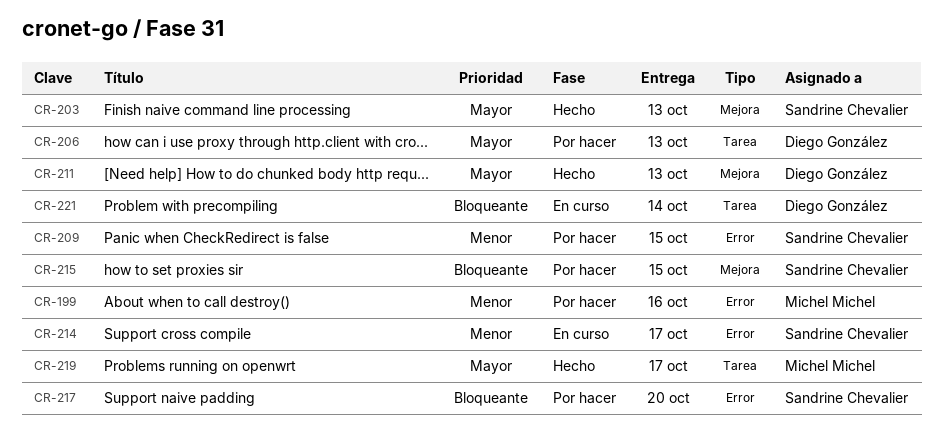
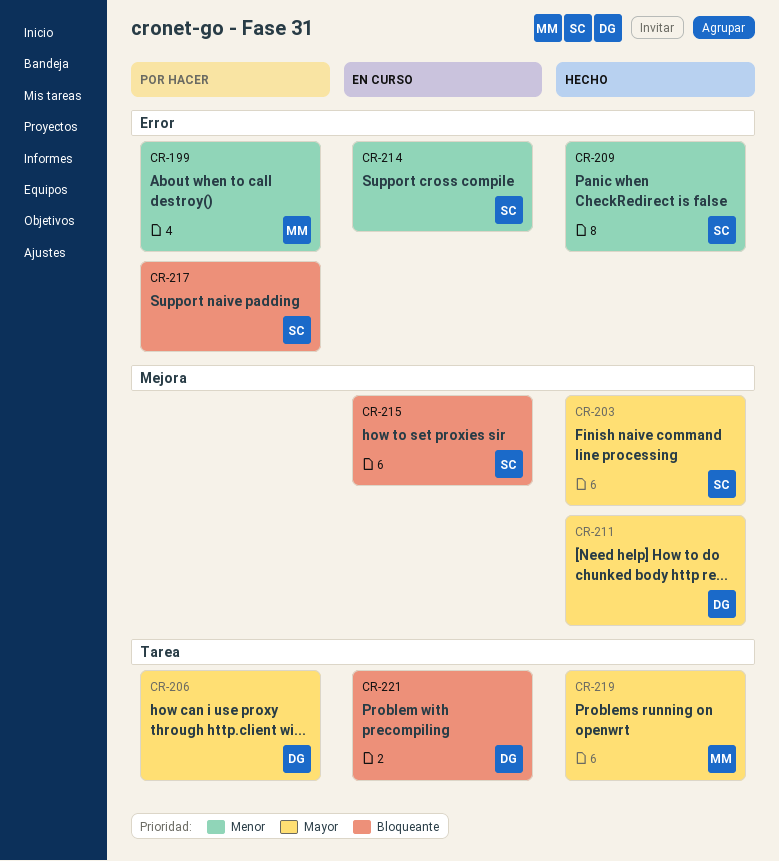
CR-209, status: Por hacer -> Hecho
CR-215, status: Por hacer -> En curso

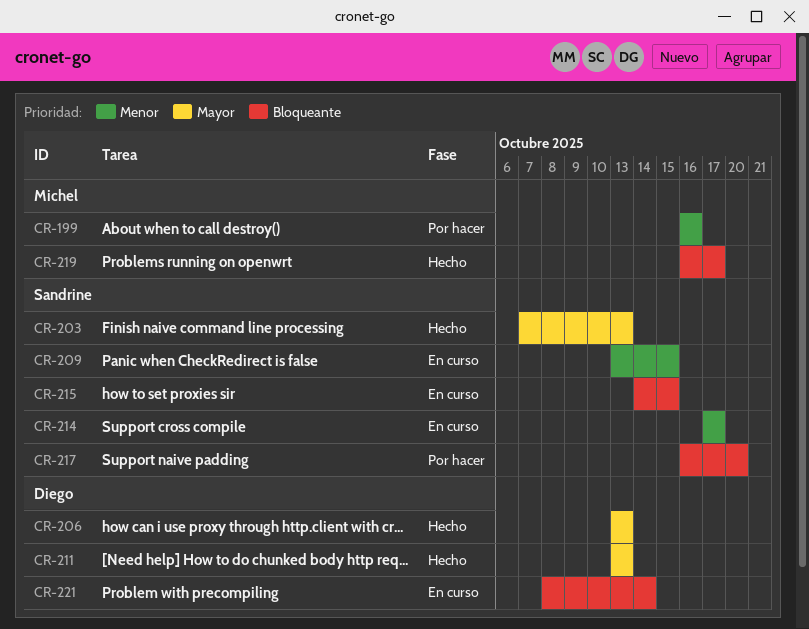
CR-206, status: Por hacer -> Hecho
CR-209, status: Hecho -> En curso
CR-219, priority: Mayor -> Bloqueante

